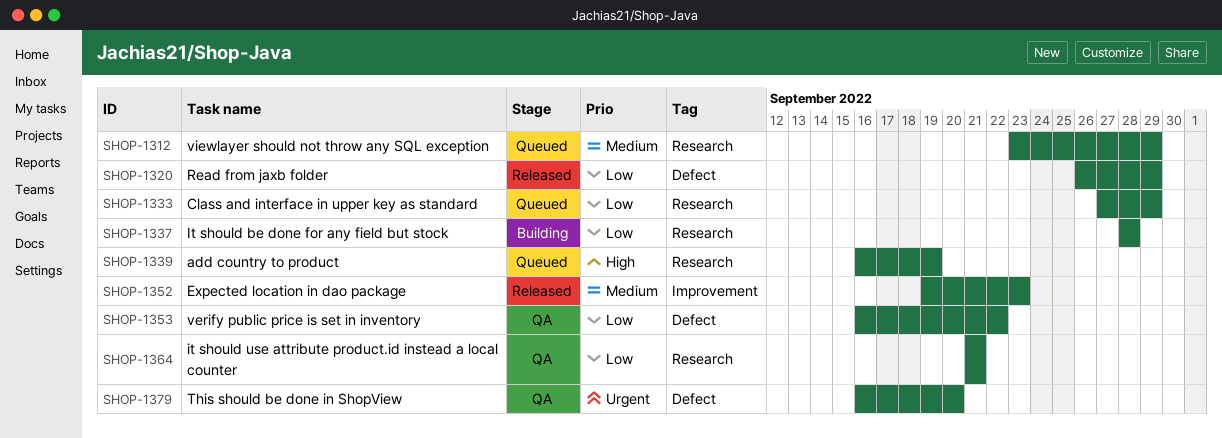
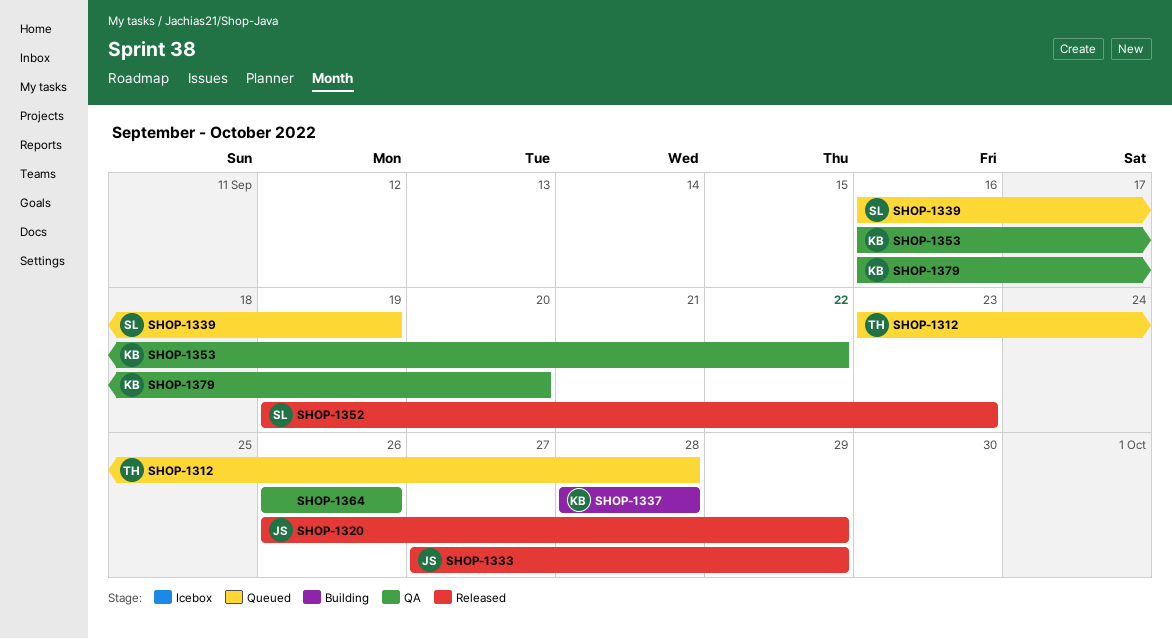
SHOP-1312, due: Sep 29 -> Sep 28
SHOP-1333, status: Queued -> Released
SHOP-1364, start: Sep 21 -> Sep 26
SHOP-1364, due: Sep 21 -> Sep 26

